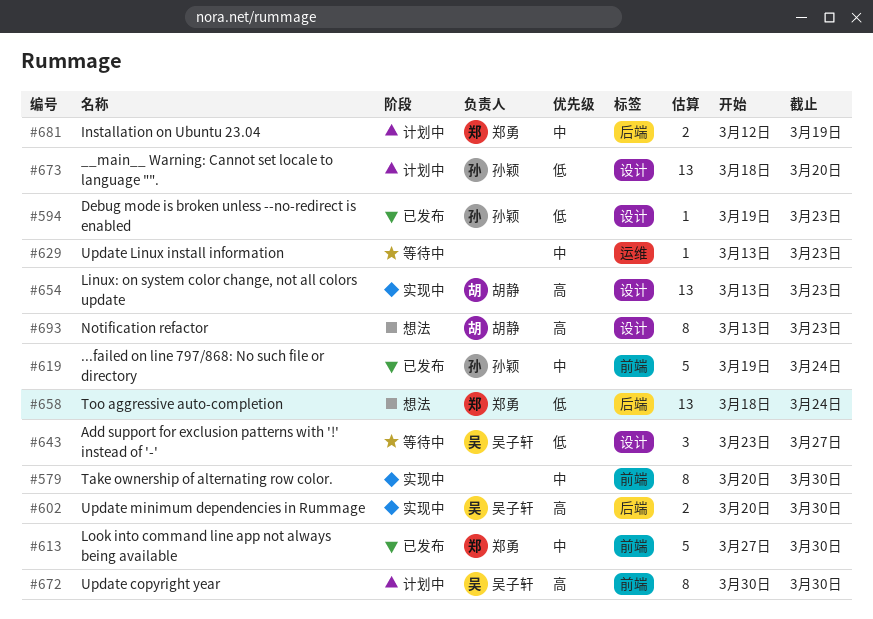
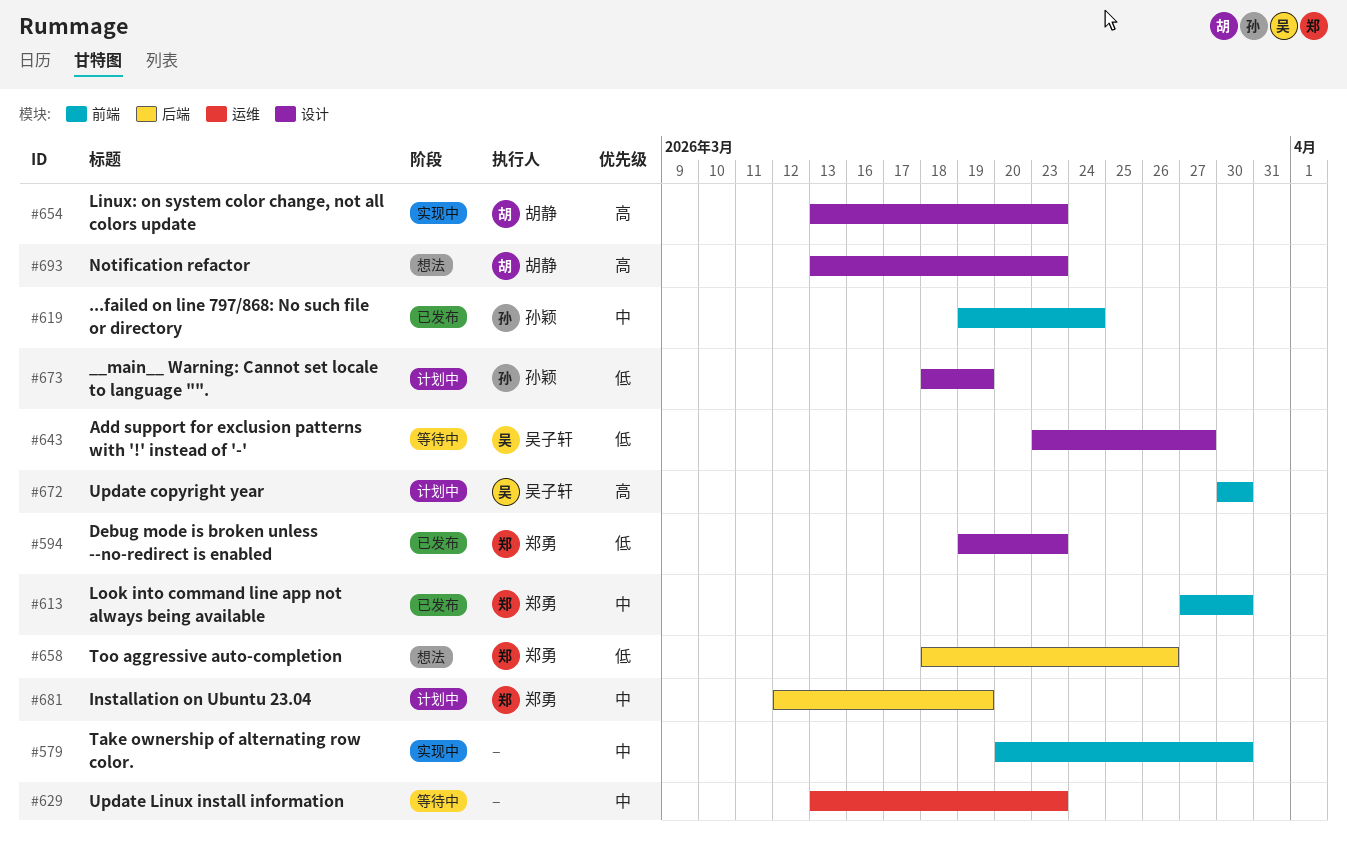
#594, owner: 孙颖 -> 郑勇
#602: present -> none
#658, due: Mar 24 -> Mar 26
#673, due: Mar 20 -> Mar 19

